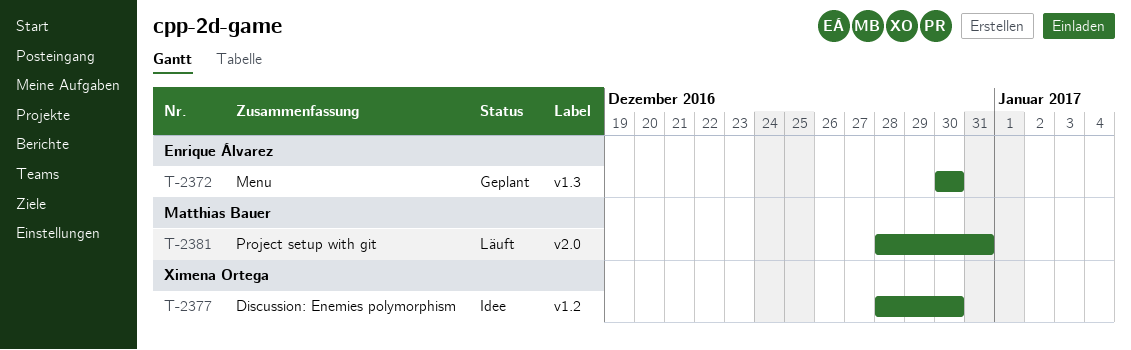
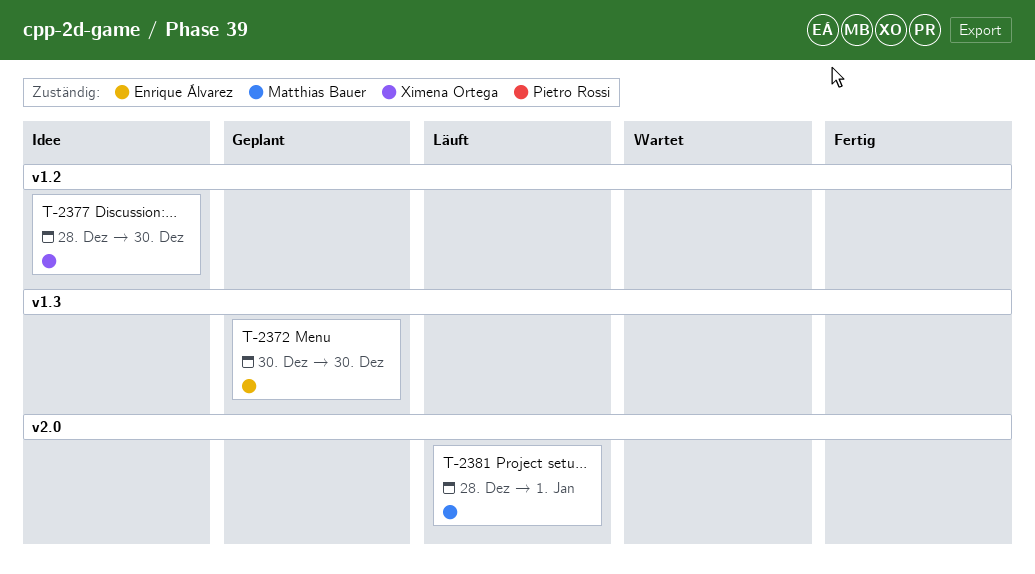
T-2381, due: Dec 31 -> Jan 1

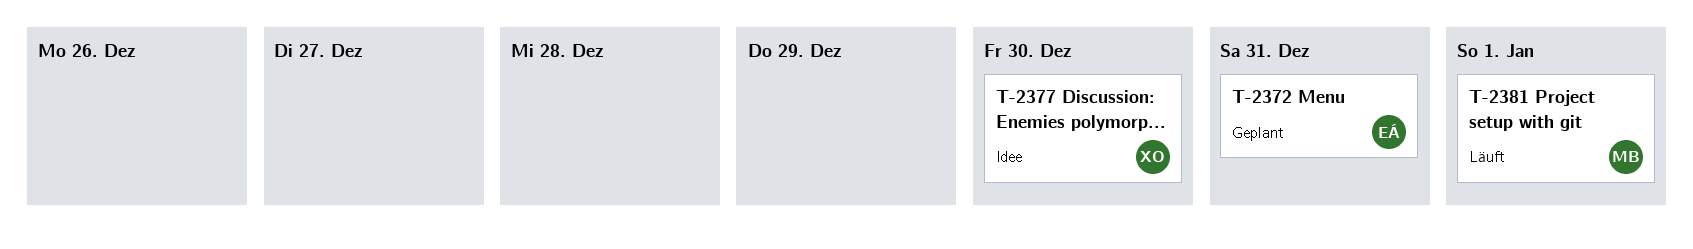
T-2372, due: Dec 30 -> Dec 31

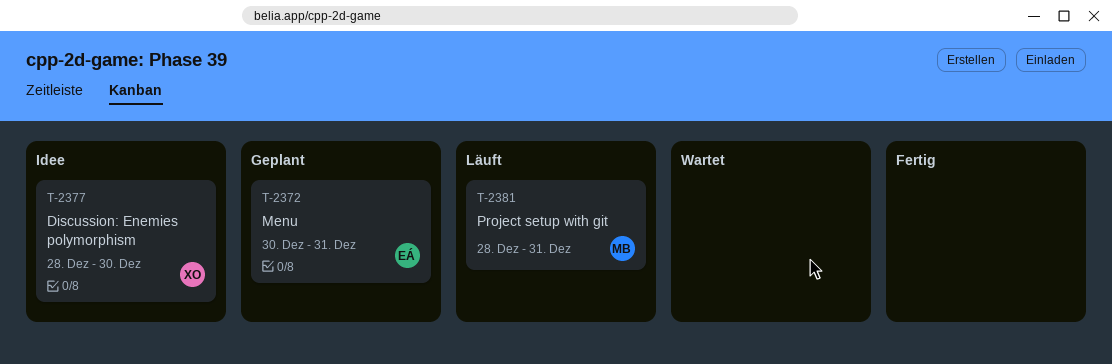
T-2381, due: Jan 1 -> Dec 31

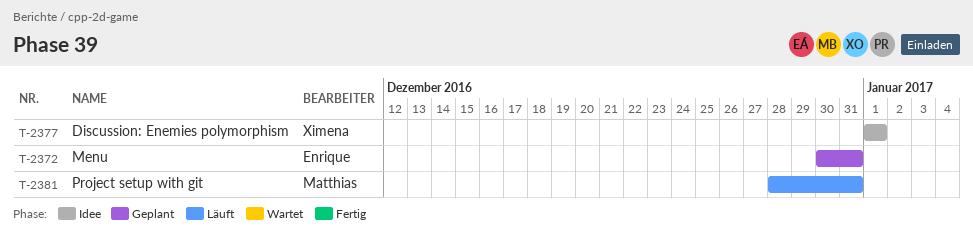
T-2377, start: Dec 28 -> Jan 1
T-2377, due: Dec 30 -> Jan 1

